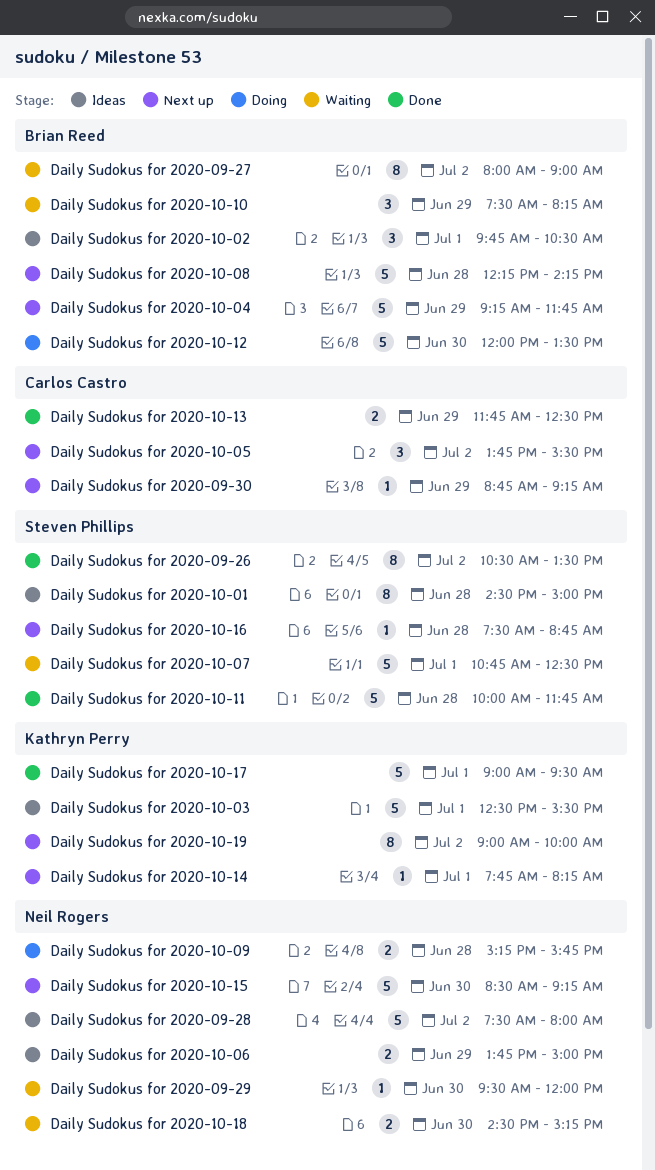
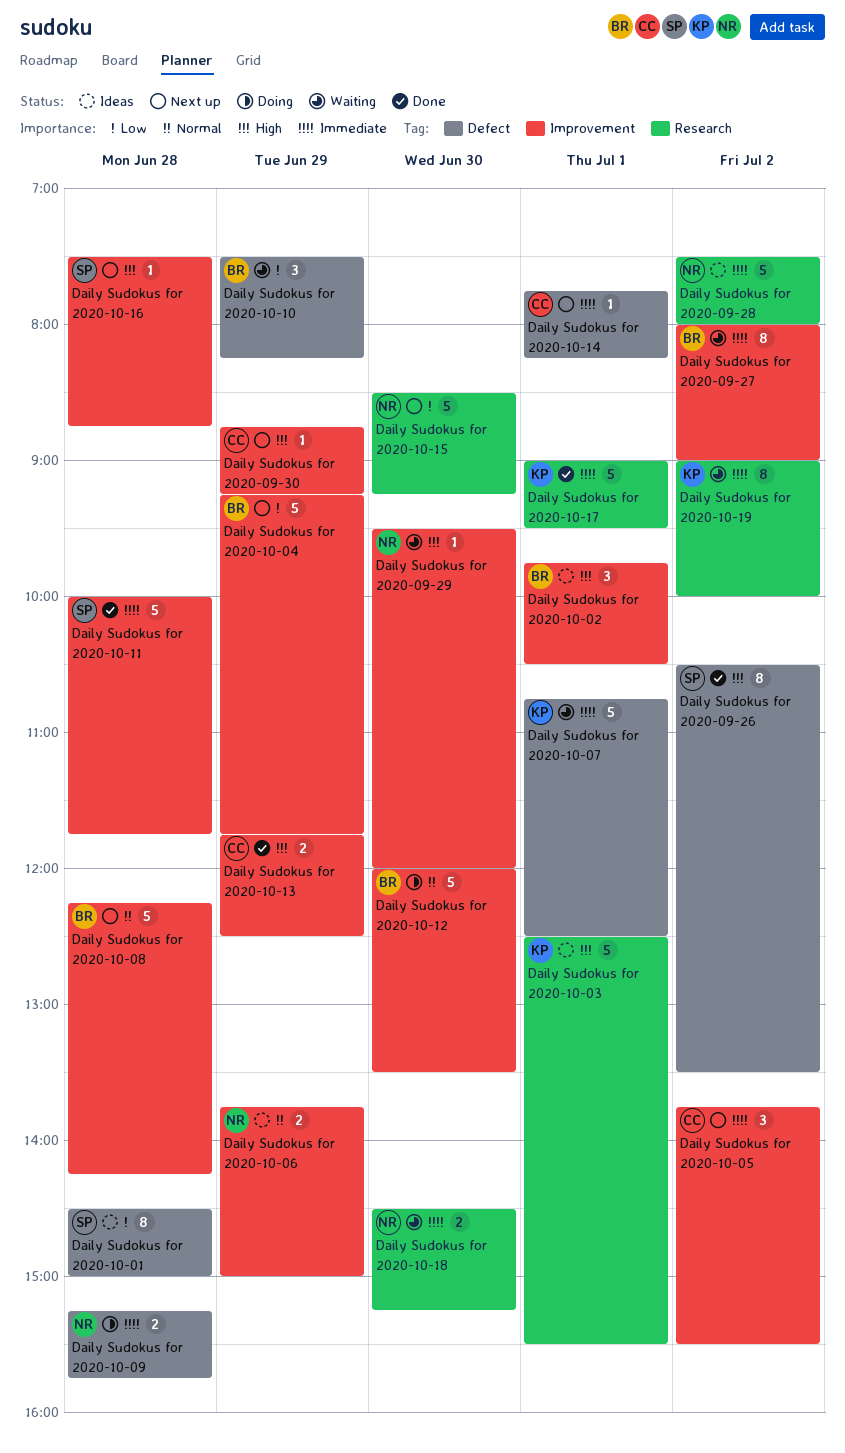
Daily Sudokus for 2020-10-07, owner: Steven Phillips -> Kathryn Perry
Daily Sudokus for 2020-10-14, owner: Kathryn Perry -> Carlos Castro
Daily Sudokus for 2020-10-19, status: Next up -> Waiting

